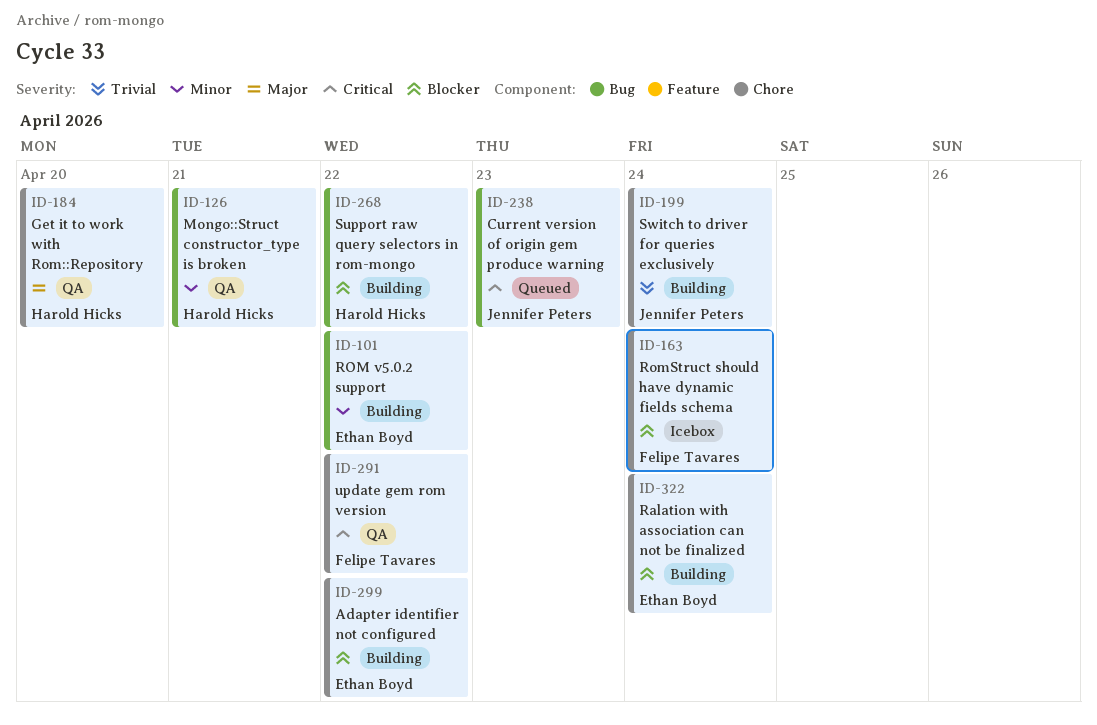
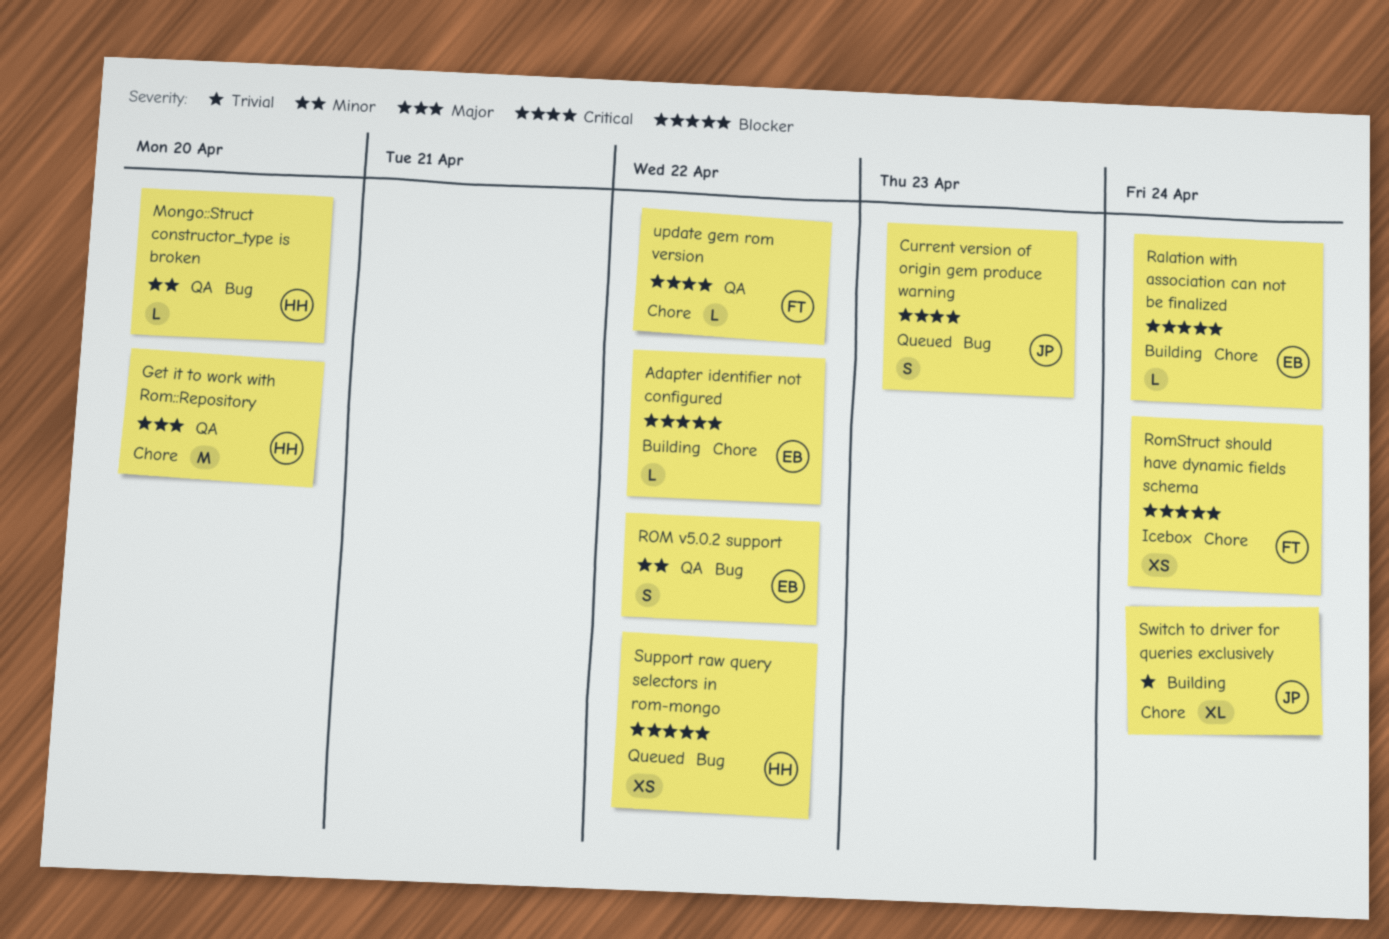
Mongo::Struct constructor_type is broken, due: Apr 21 -> Apr 20
ROM v5.0.2 support, status: Building -> QA
Support raw query selectors in rom-mongo, status: Building -> Queued

